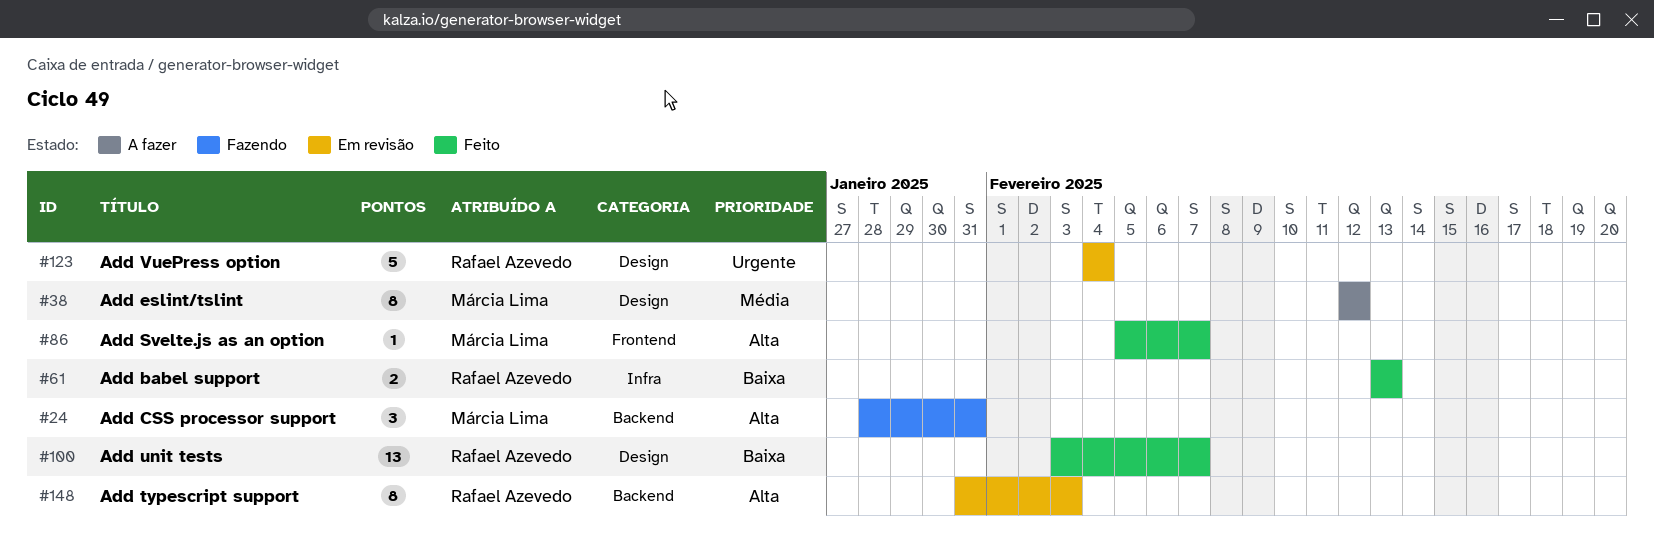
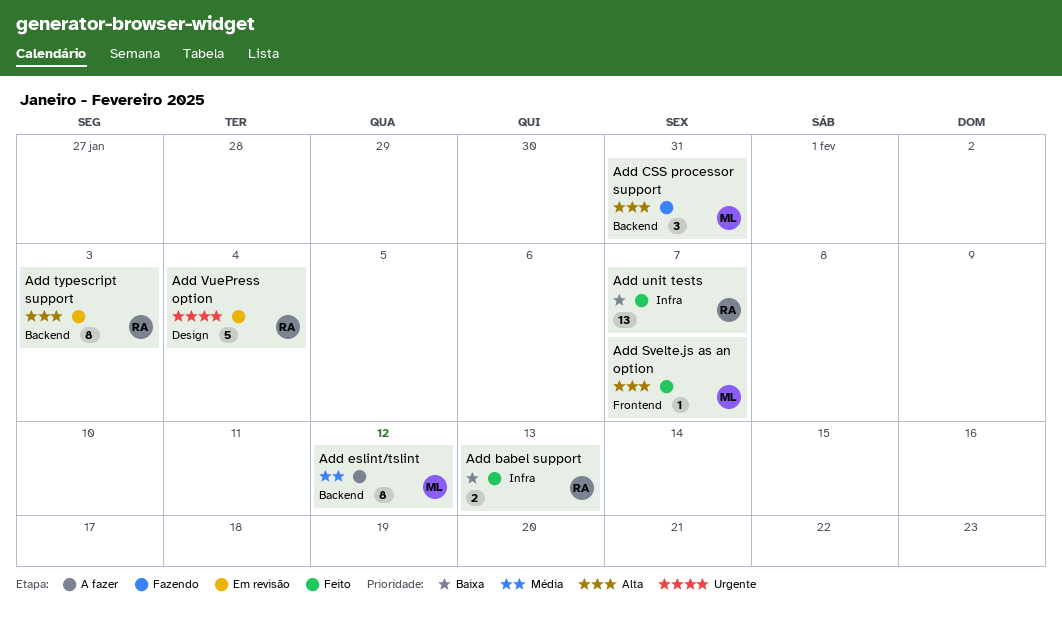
Add eslint/tslint, label: Design -> Backend
Add unit tests, label: Design -> Infra

